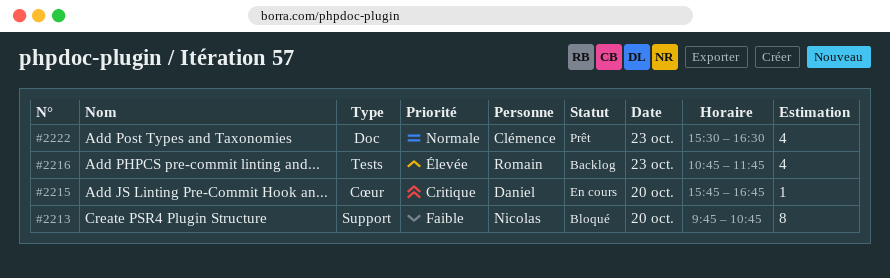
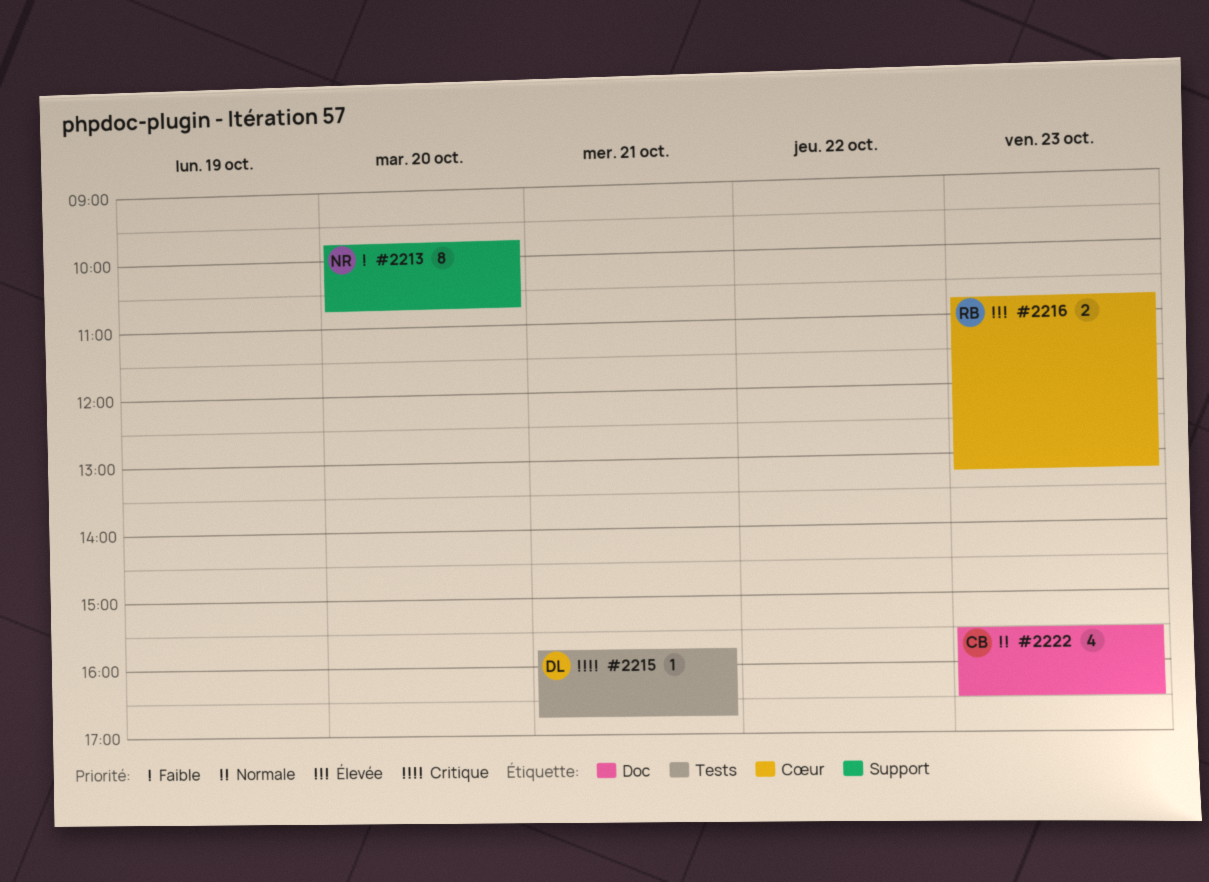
#2215, label: Cœur -> Tests
#2215, day: Oct 20 -> Oct 21
#2216, label: Tests -> Cœur
#2216, estimate: 4 -> 2
#2216, ends: 11:45 -> 13:15

